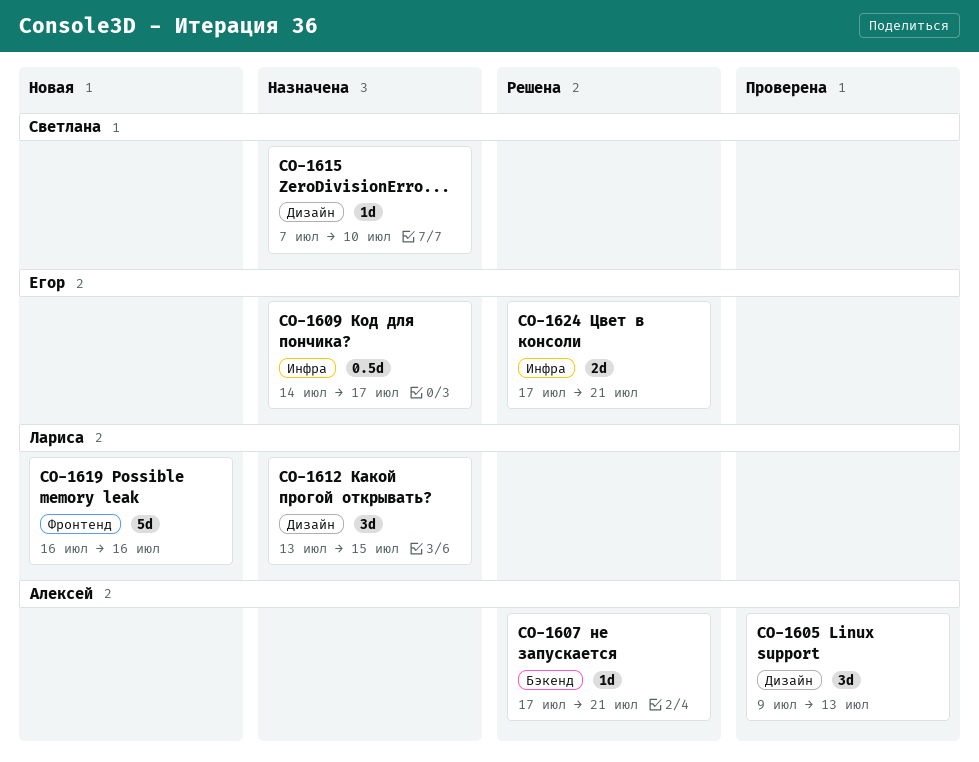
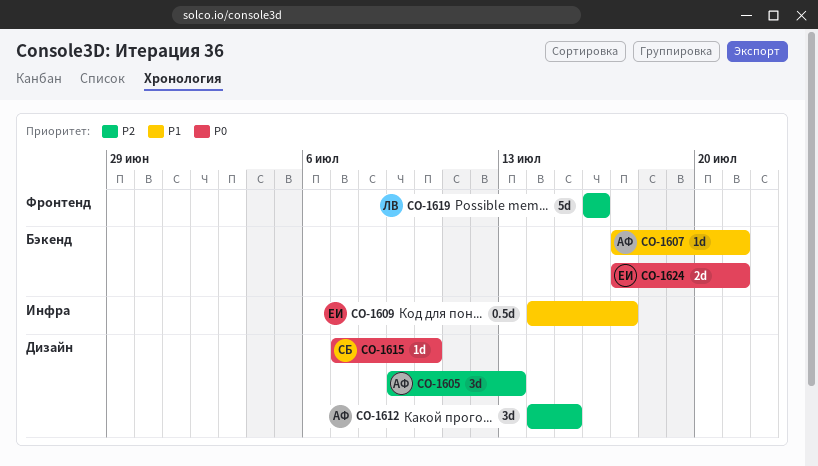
CO-1612, owner: Лариса -> Алексей
CO-1612, start: Jul 13 -> Jul 14
CO-1624, label: Инфра -> Бэкенд

